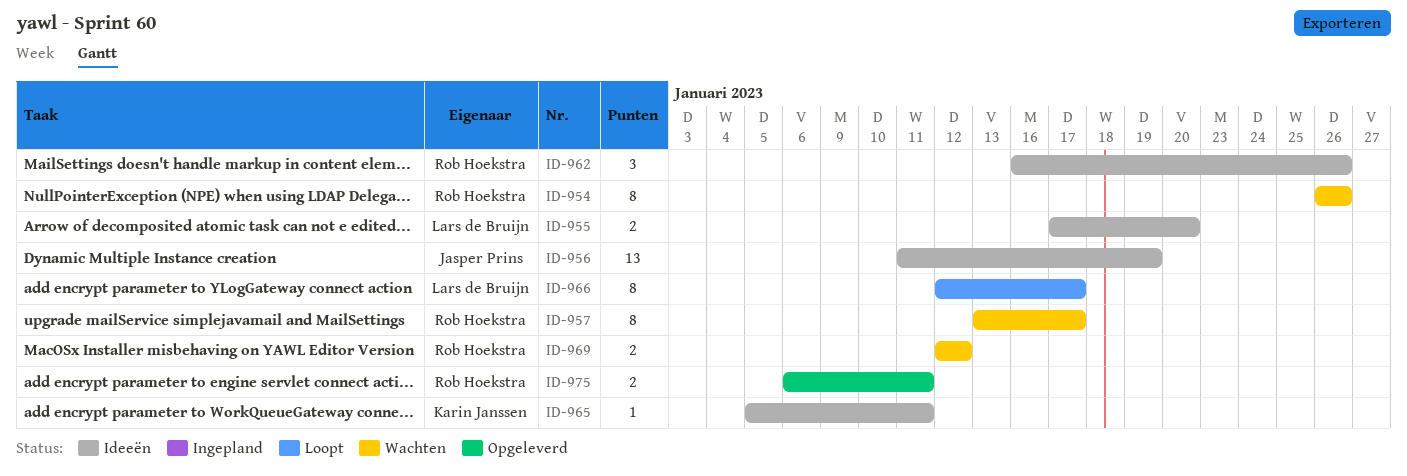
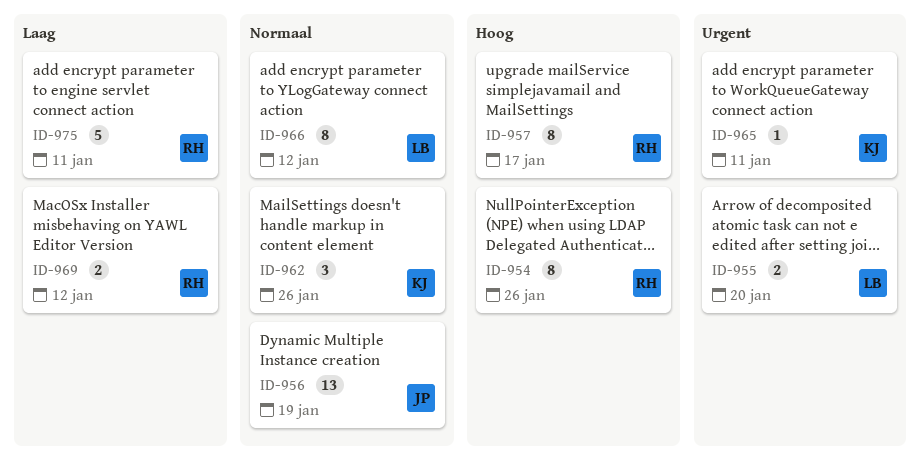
ID-962, owner: Rob Hoekstra -> Karin Janssen
ID-966, due: Jan 17 -> Jan 12
ID-975, estimate: 2 -> 5

